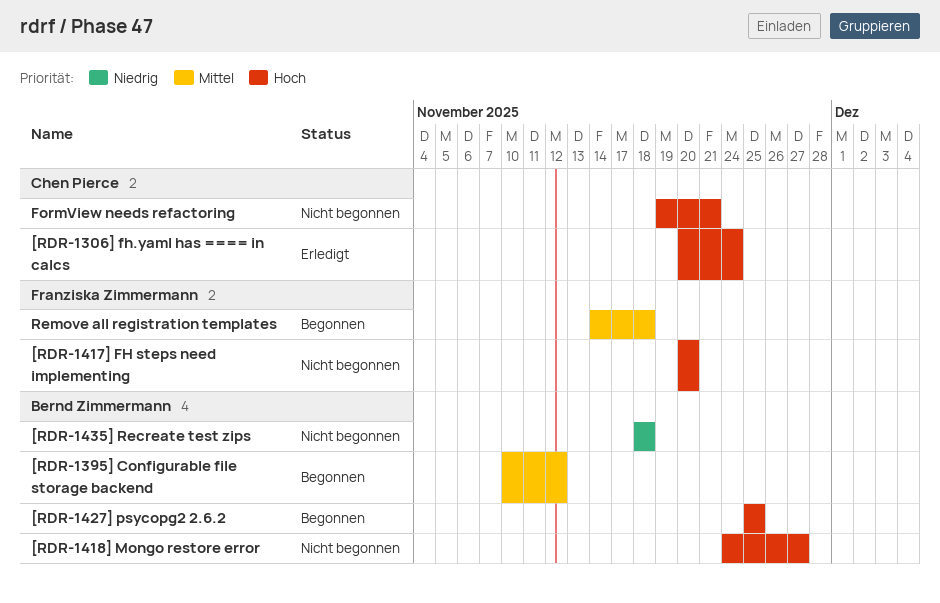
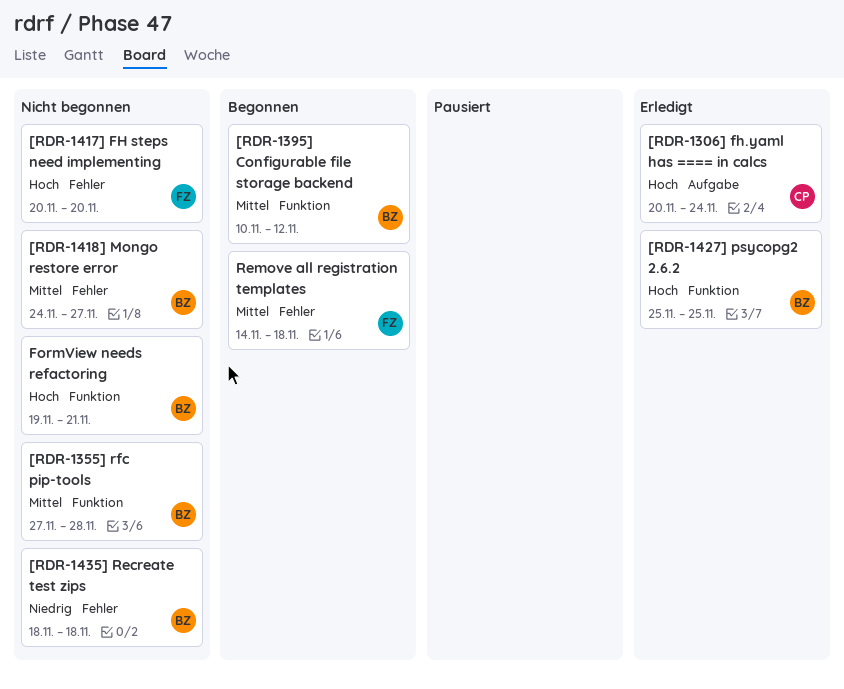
[RDR-1355] rfc pip-tools: none -> present
[RDR-1418] Mongo restore error, priority: Hoch -> Mittel
[RDR-1427] psycopg2 2.6.2, status: Begonnen -> Erledigt
FormView needs refactoring, owner: Chen Pierce -> Bernd Zimmermann

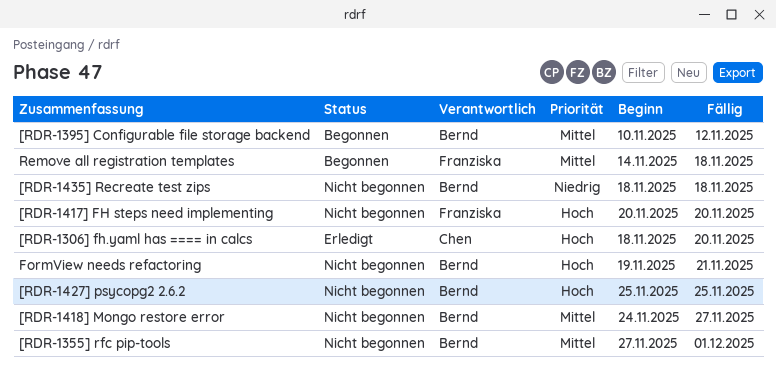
[RDR-1306] fh.yaml has ==== in calcs, start: Nov 20 -> Nov 18
[RDR-1306] fh.yaml has ==== in calcs, due: Nov 24 -> Nov 20
[RDR-1355] rfc pip-tools, due: Nov 28 -> Dec 1
[RDR-1427] psycopg2 2.6.2, status: Erledigt -> Nicht begonnen

